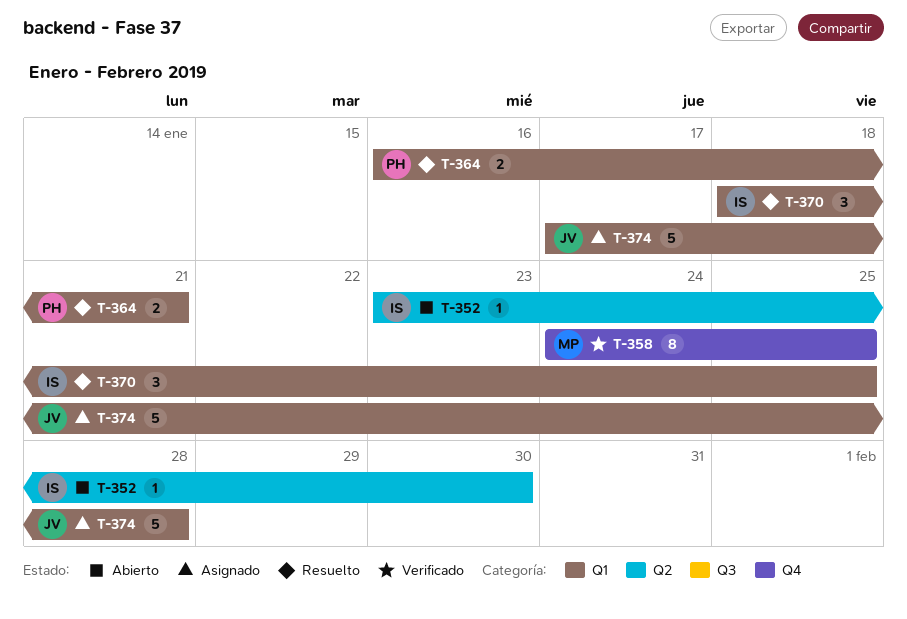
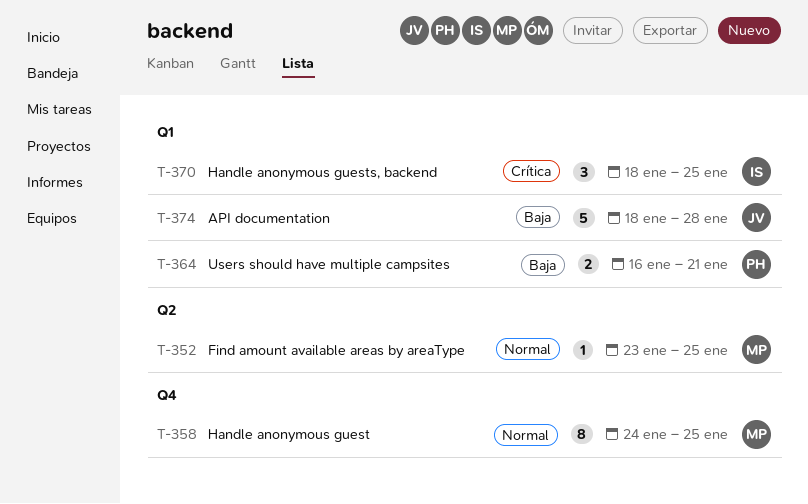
T-352, owner: IS -> MP
T-352, due: Jan 30 -> Jan 25
T-374, start: Jan 17 -> Jan 18

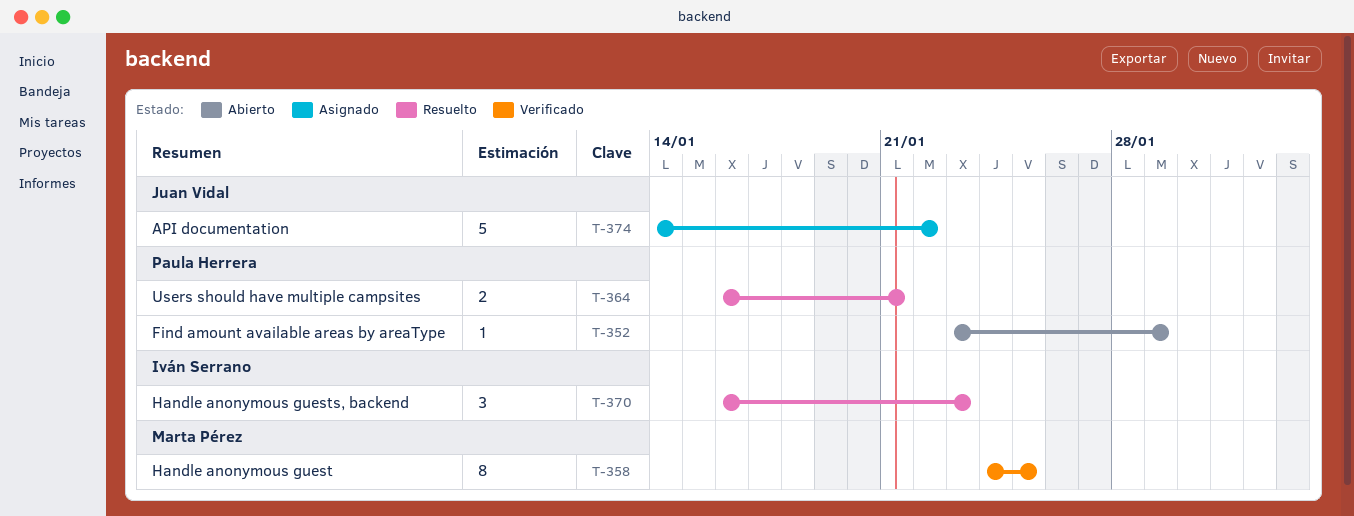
T-352, owner: Marta Pérez -> Paula Herrera
T-352, due: Jan 25 -> Jan 29
T-370, start: Jan 18 -> Jan 16
T-370, due: Jan 25 -> Jan 23
T-374, start: Jan 18 -> Jan 14
T-374, due: Jan 28 -> Jan 22

